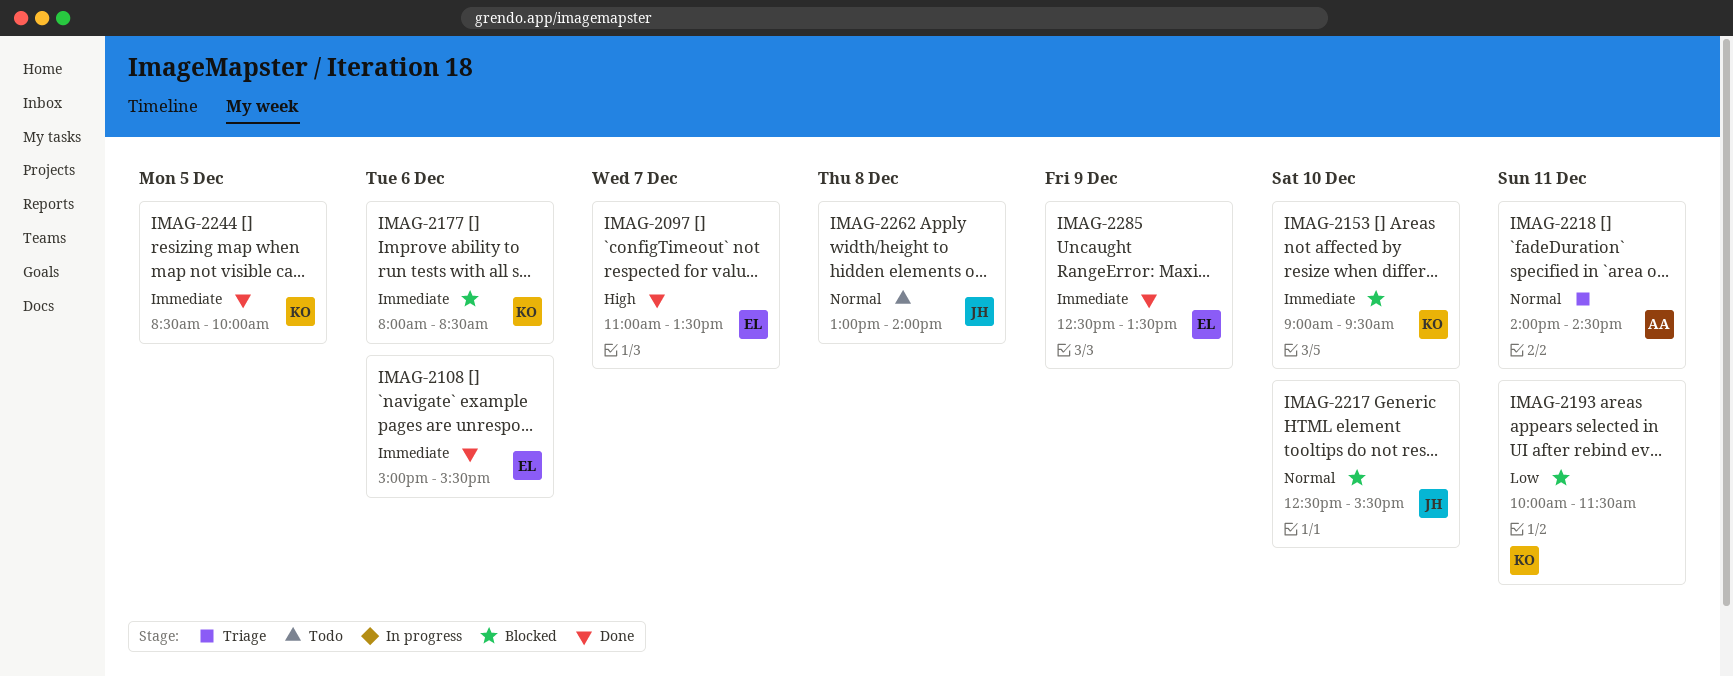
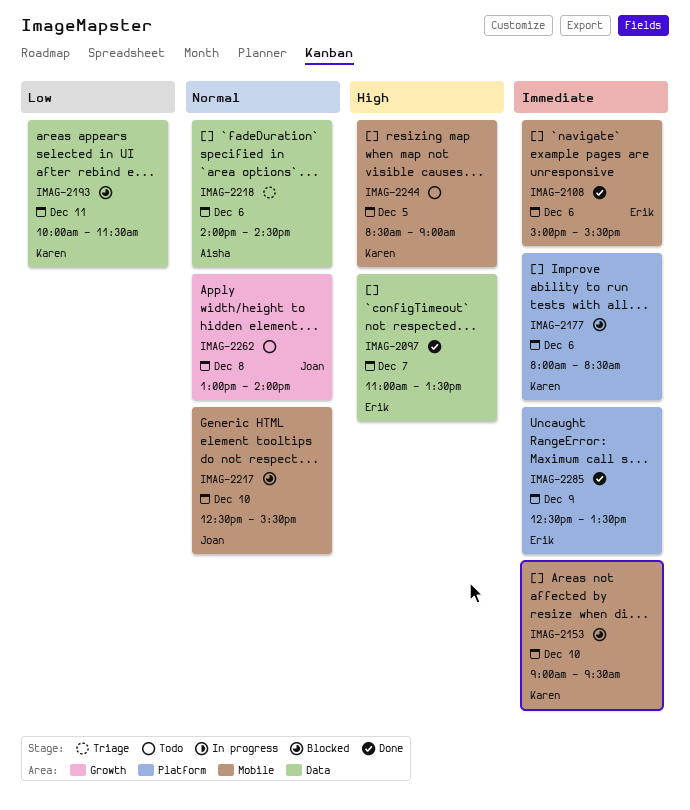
IMAG-2218, day: Dec 11 -> Dec 6
IMAG-2244, status: Done -> Todo
IMAG-2244, priority: Immediate -> High
IMAG-2244, ends: 10:00 -> 09:00

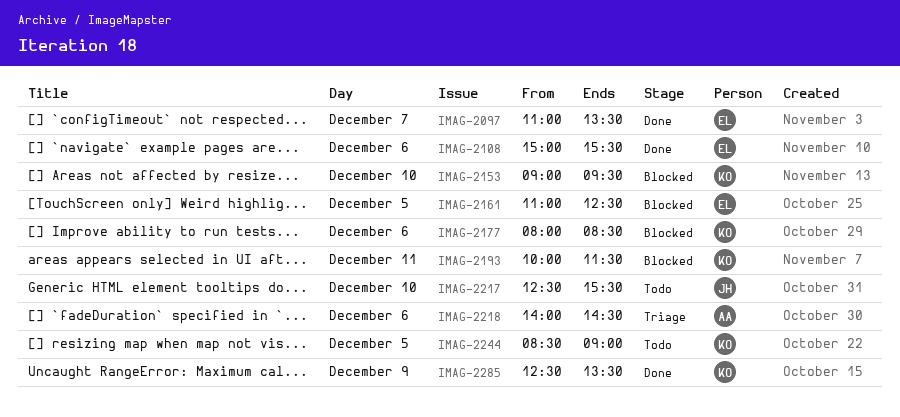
IMAG-2161: none -> present
IMAG-2217, status: Blocked -> Todo
IMAG-2262: present -> none
IMAG-2285, owner: Erik -> Karen

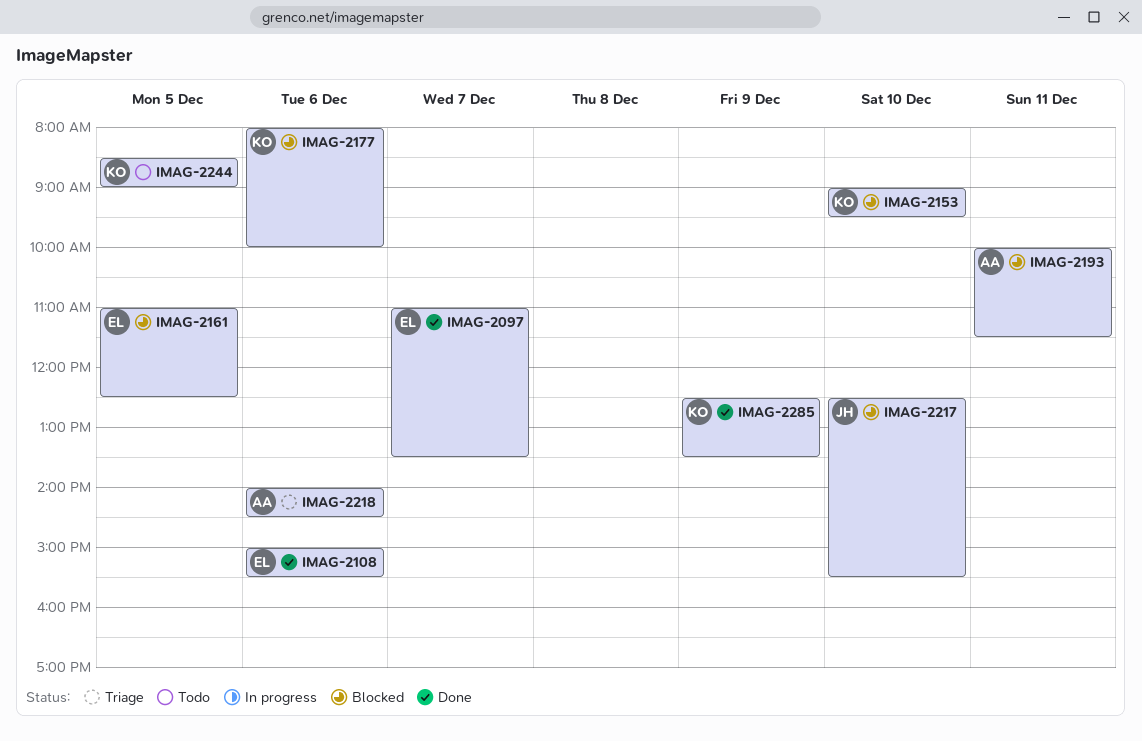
IMAG-2177, ends: 08:30 -> 10:00
IMAG-2193, owner: KO -> AA
IMAG-2217, status: Todo -> Blocked

